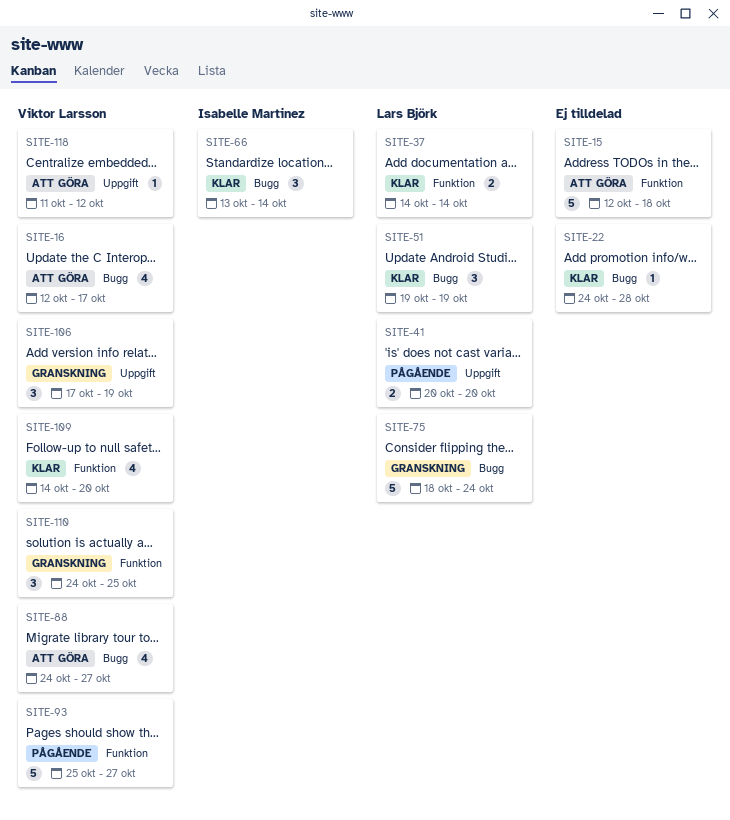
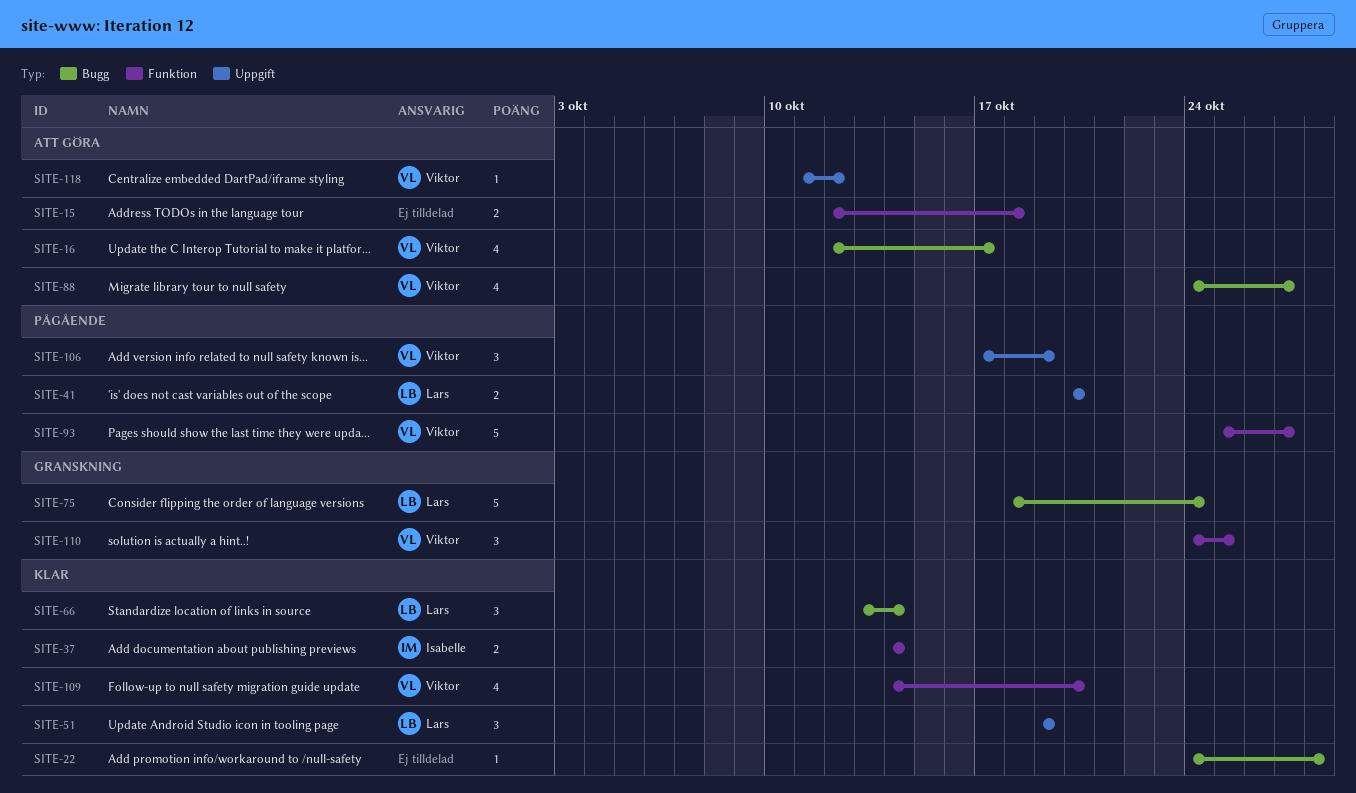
SITE-15, estimate: 5 -> 2
SITE-37, owner: Lars Björk -> Isabelle Martinez
SITE-51, label: Bugg -> Uppgift
SITE-66, owner: Isabelle Martinez -> Lars Björk
SITE-106, status: Granskning -> Pågående

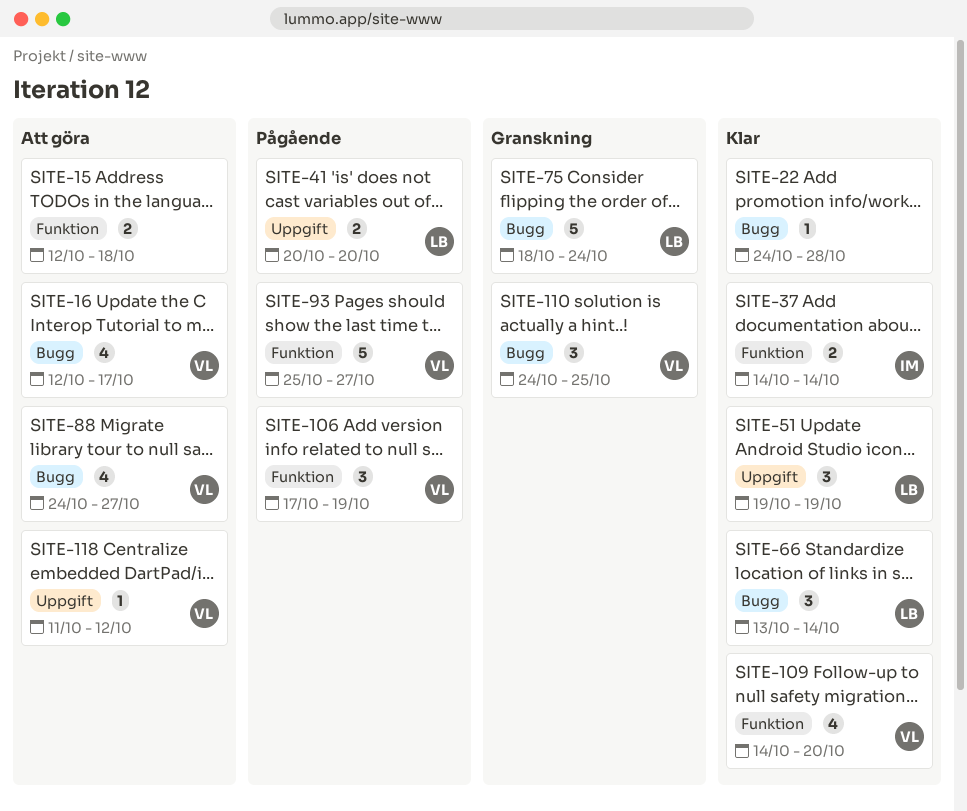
SITE-106, label: Uppgift -> Funktion
SITE-110, label: Funktion -> Bugg

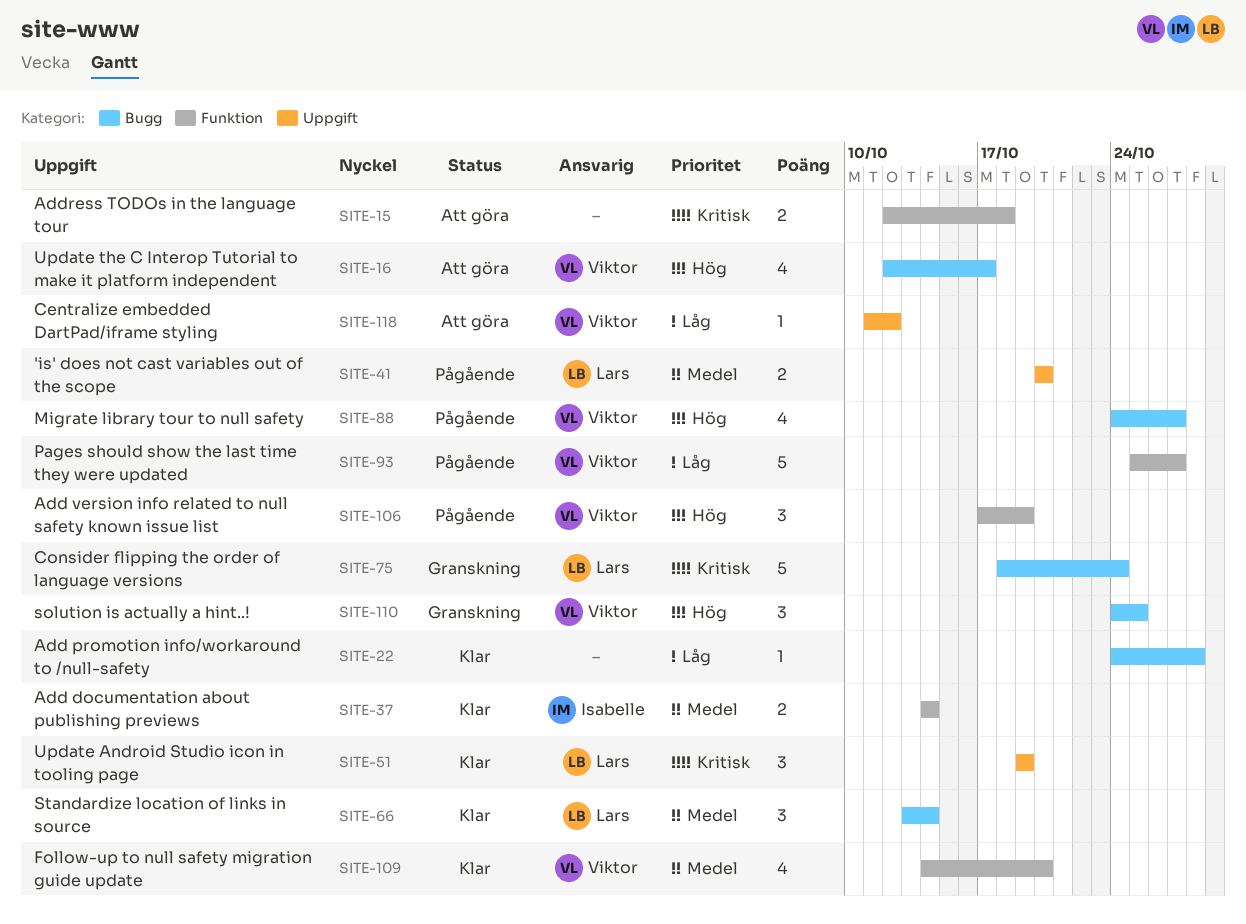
SITE-88, status: Att göra -> Pågående

